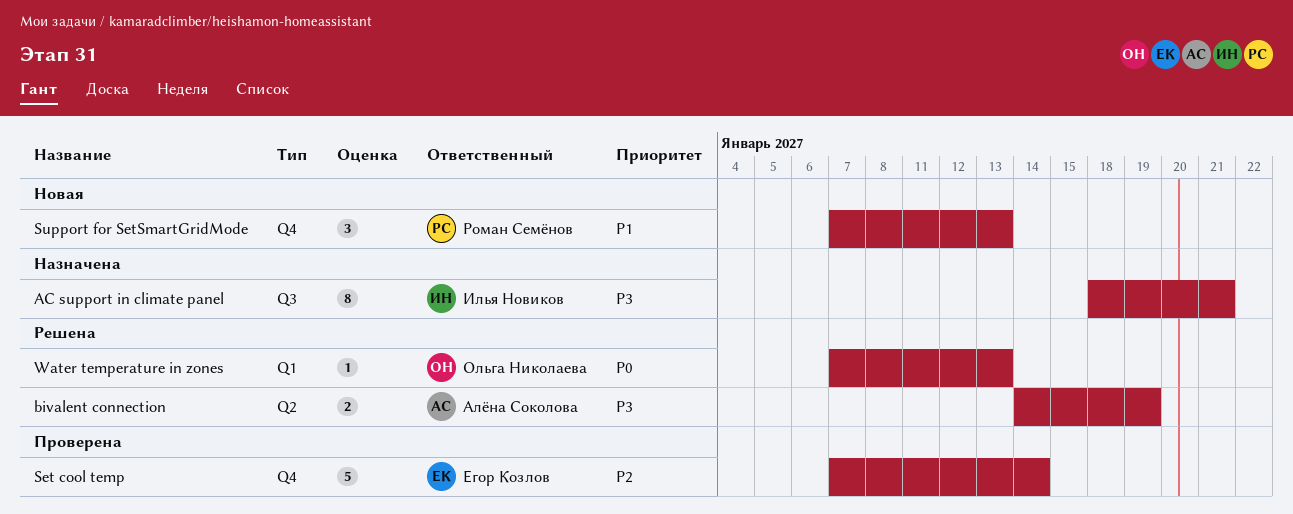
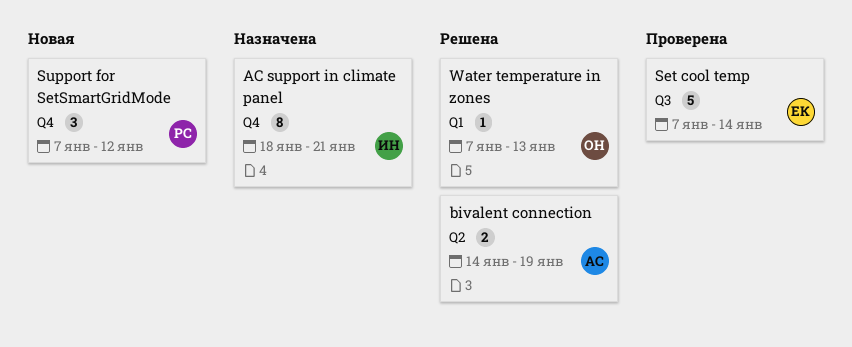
AC support in climate panel, label: Q3 -> Q4
Set cool temp, label: Q4 -> Q3
Support for SetSmartGridMode, due: Jan 13 -> Jan 12

